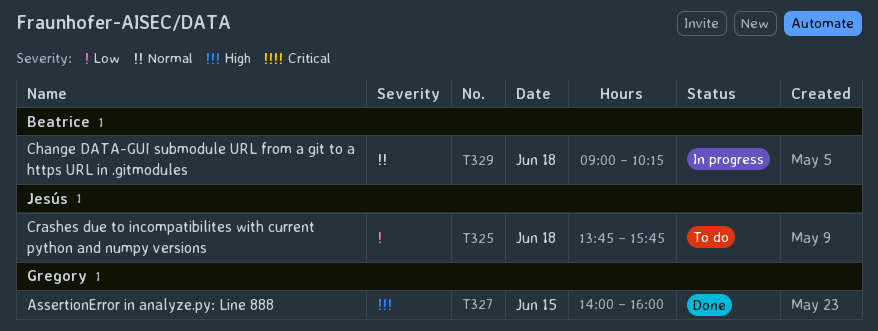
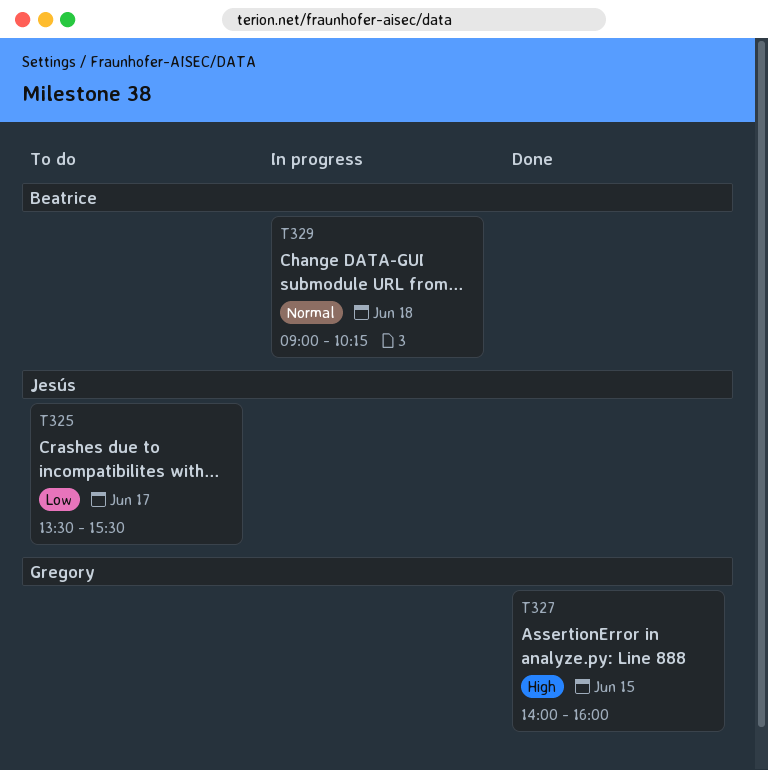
T325, day: Jun 18 -> Jun 17
T325, begins: 13:45 -> 13:30
T325, ends: 15:45 -> 15:30

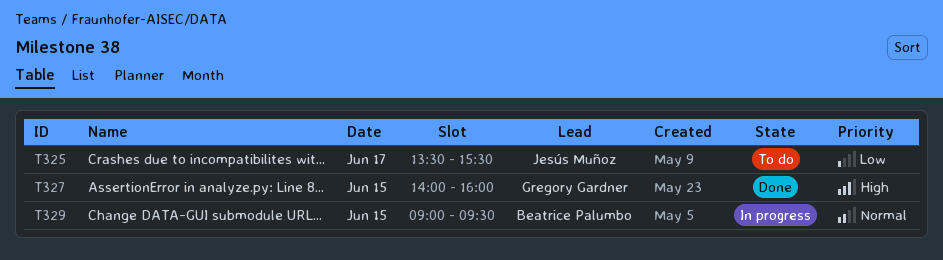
T329, day: Jun 18 -> Jun 15
T329, ends: 10:15 -> 09:30

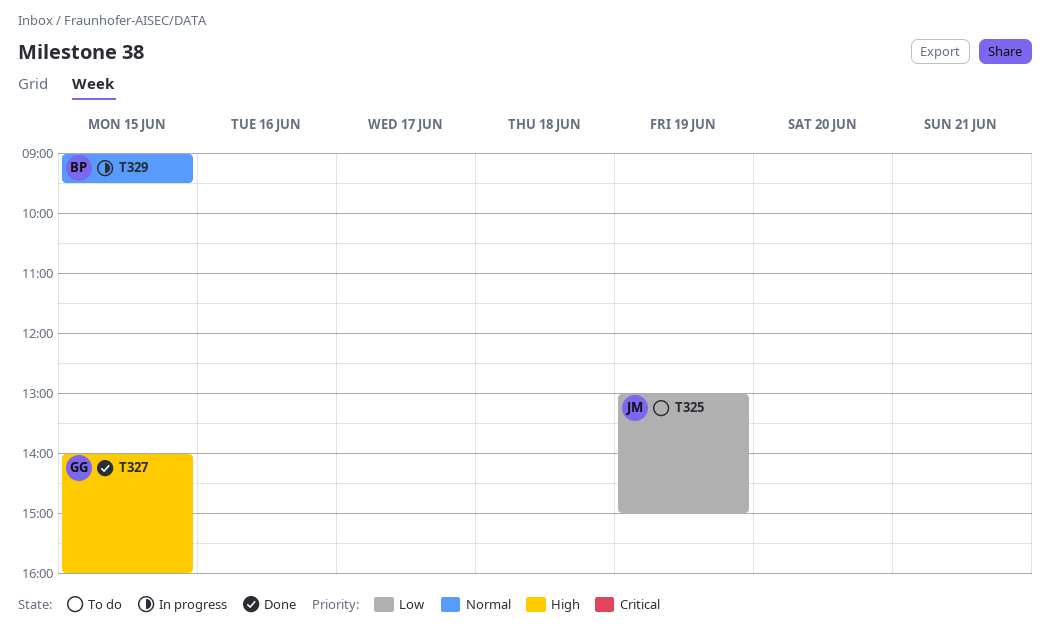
T325, day: Jun 17 -> Jun 19
T325, begins: 13:30 -> 13:00
T325, ends: 15:30 -> 15:00

